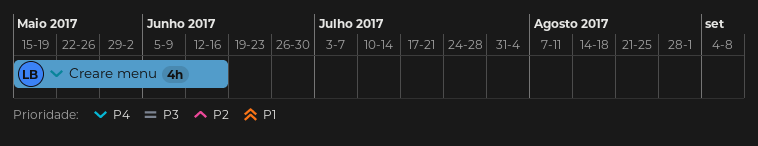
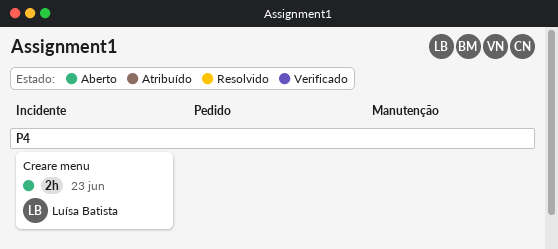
Creare menu, estimate: 4h -> 2h
Creare menu, due: Jun 16 -> Jun 23

